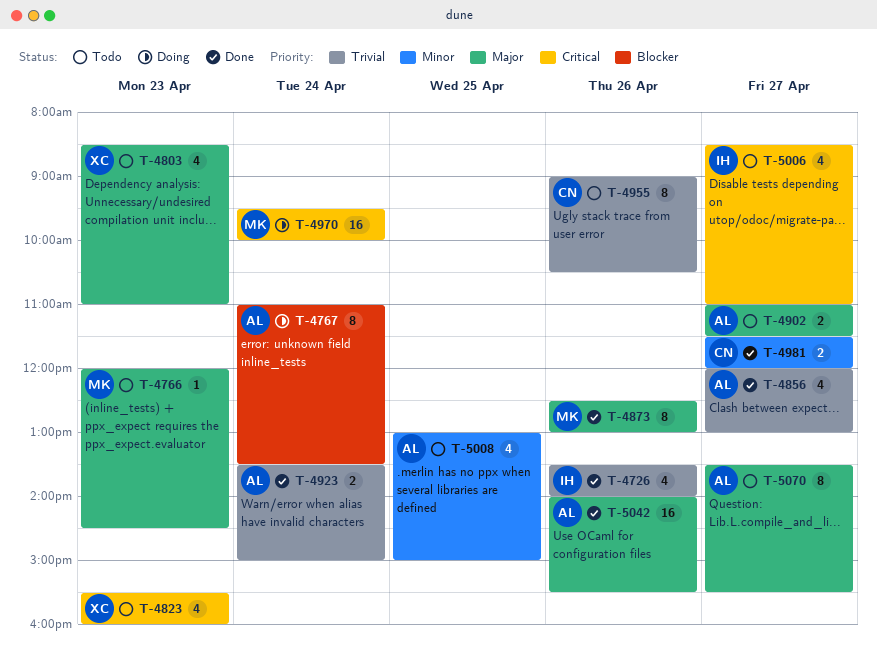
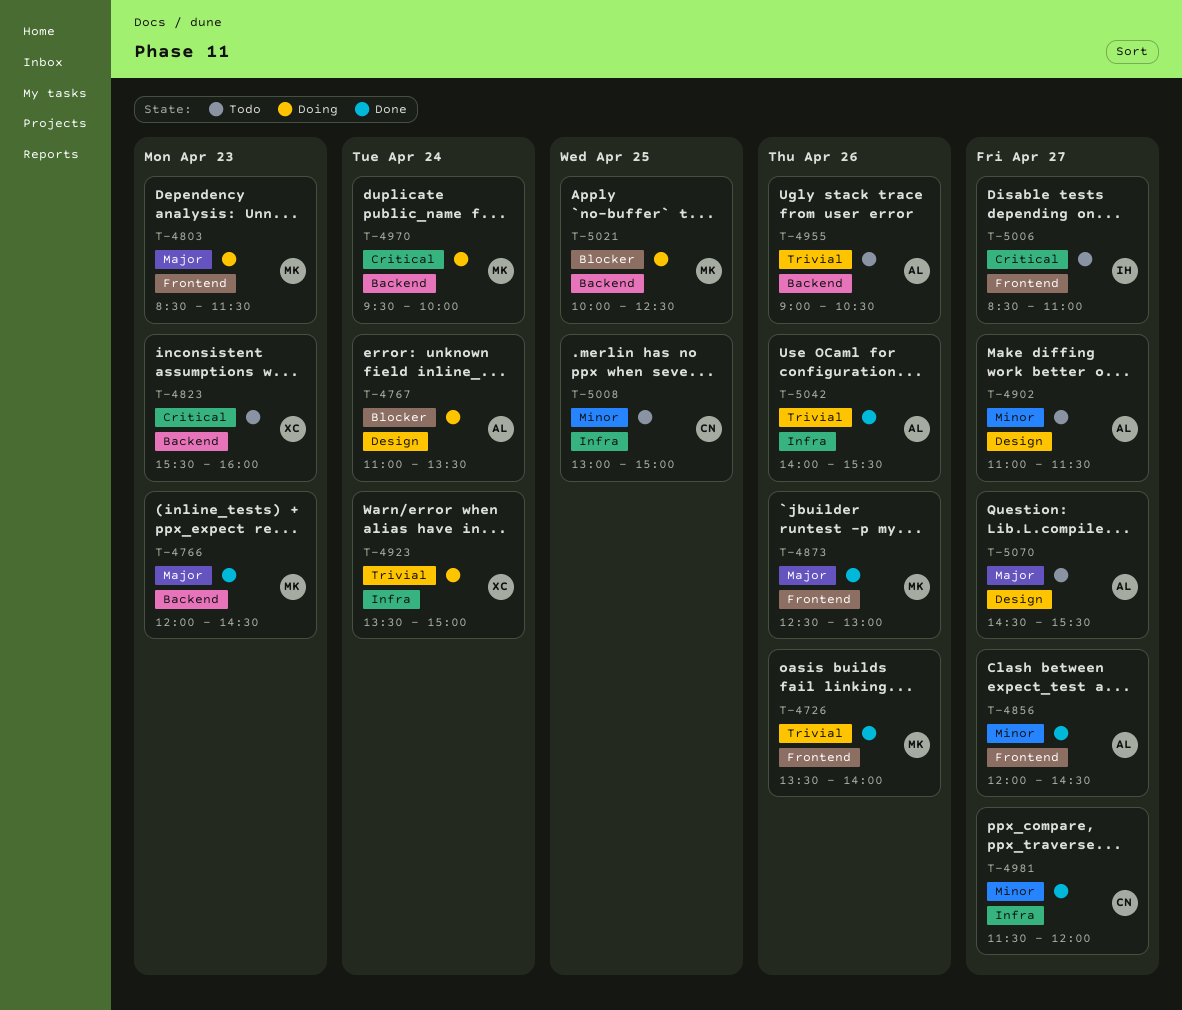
T-4726, owner: IH -> MK
T-4766, status: Todo -> Done
T-4803, status: Todo -> Doing
T-4803, owner: XC -> MK
T-4803, ends: 11:00 -> 11:30
T-4856, priority: Trivial -> Minor
T-4856, ends: 13:00 -> 14:30
T-4902, priority: Major -> Minor
T-4923, status: Done -> Doing
T-4923, owner: AL -> XC
T-4955, owner: CN -> AL
T-5008, owner: AL -> CN
T-5021: none -> present
T-5042, priority: Major -> Trivial
T-5070, begins: 13:30 -> 14:30

